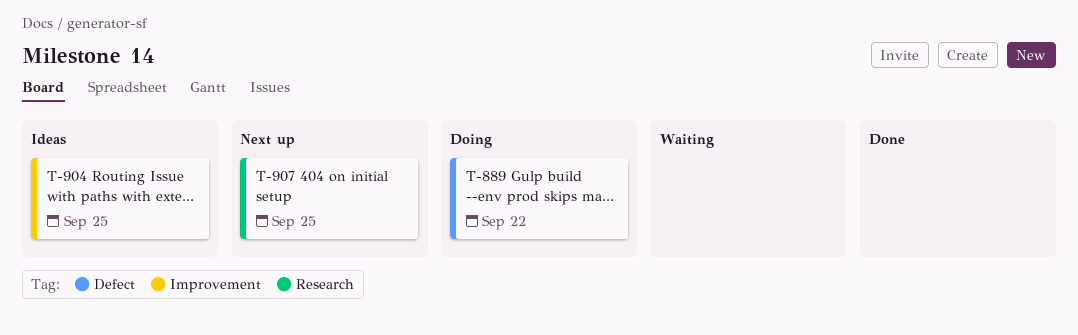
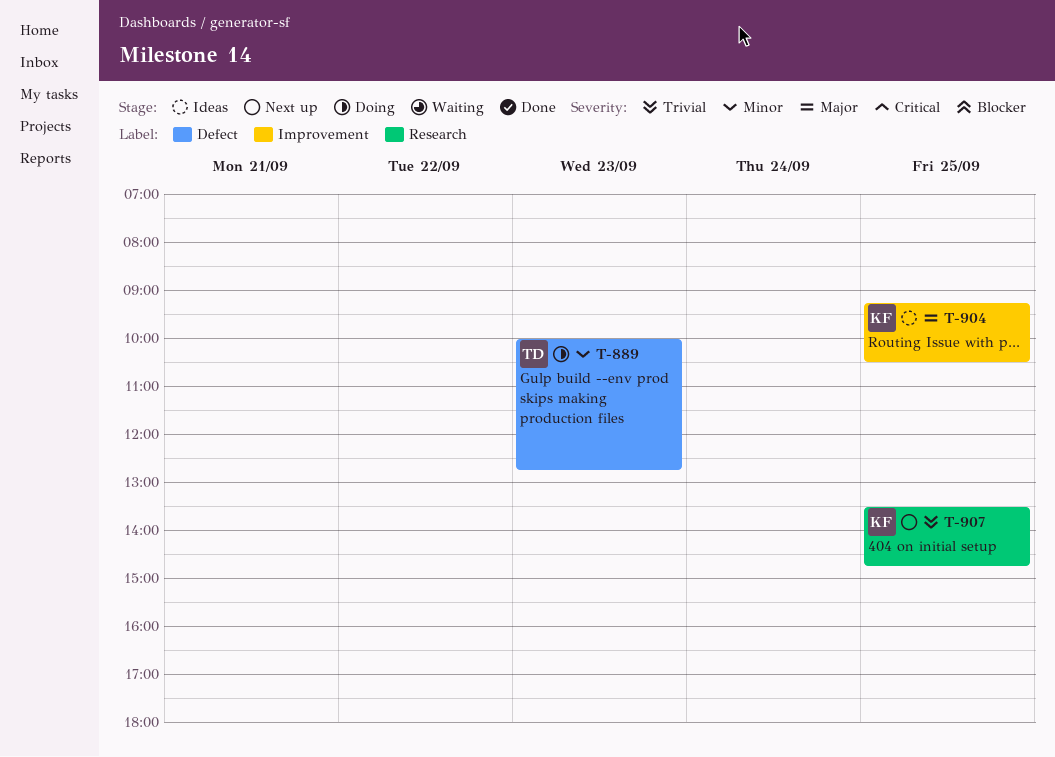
T-889, day: Sep 22 -> Sep 23

